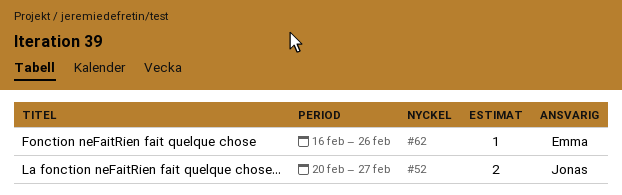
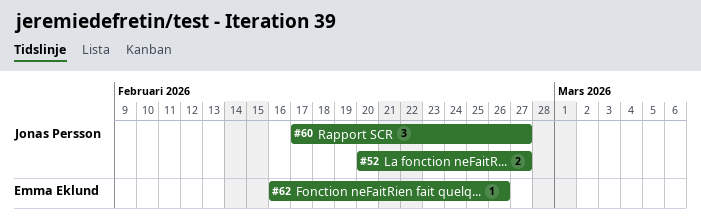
#60: none -> present

